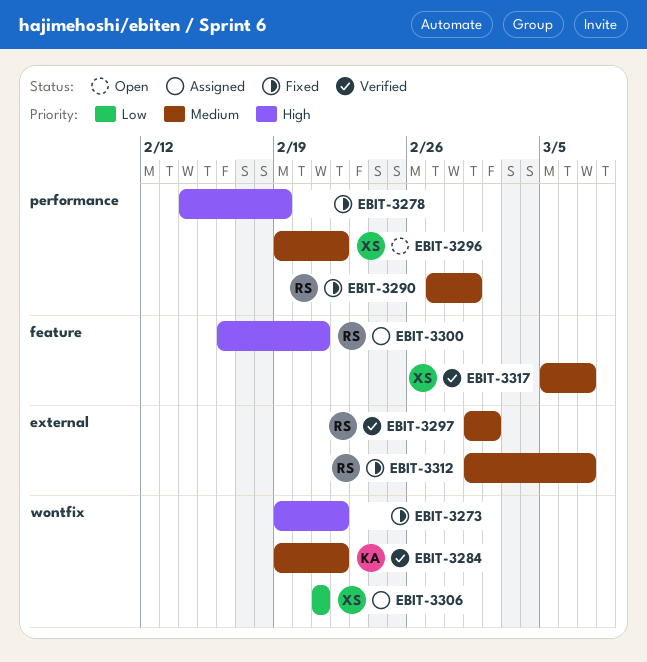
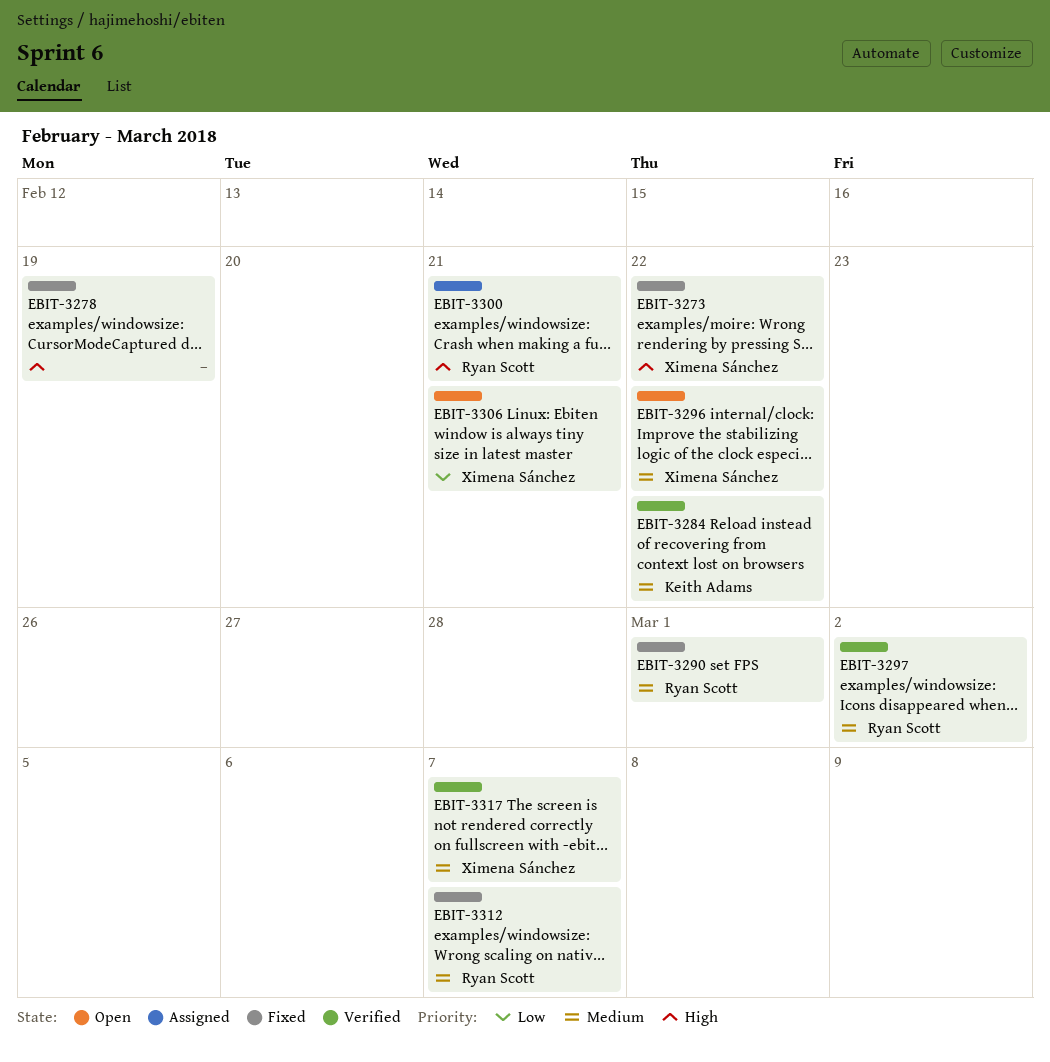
EBIT-3273, owner: none -> Ximena Sánchez
EBIT-3306, status: Assigned -> Open

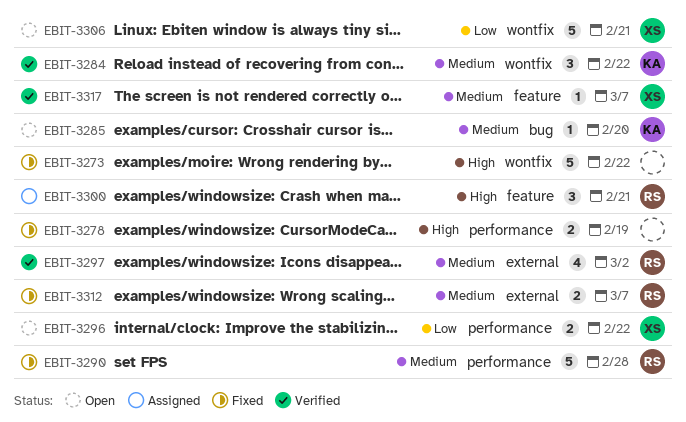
EBIT-3273, owner: Ximena Sánchez -> none
EBIT-3285: none -> present
EBIT-3290, due: Mar 1 -> Feb 28
EBIT-3296, priority: Medium -> Low

